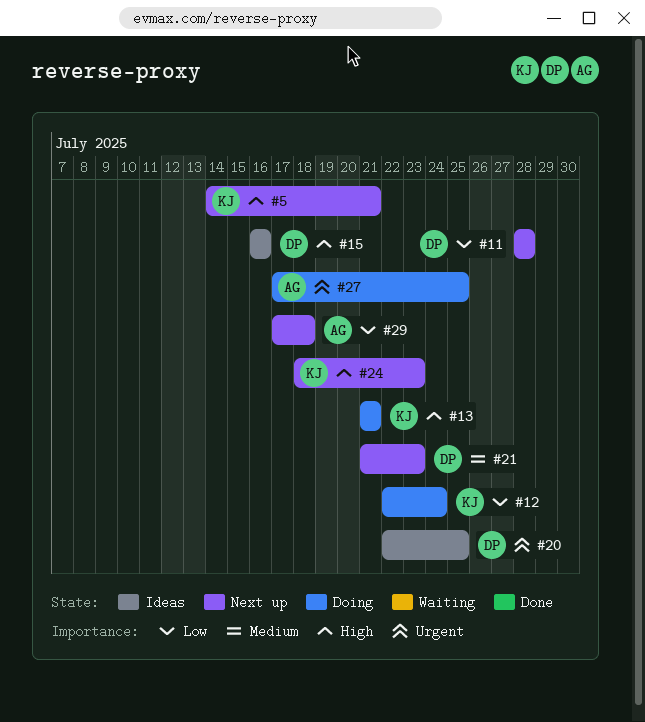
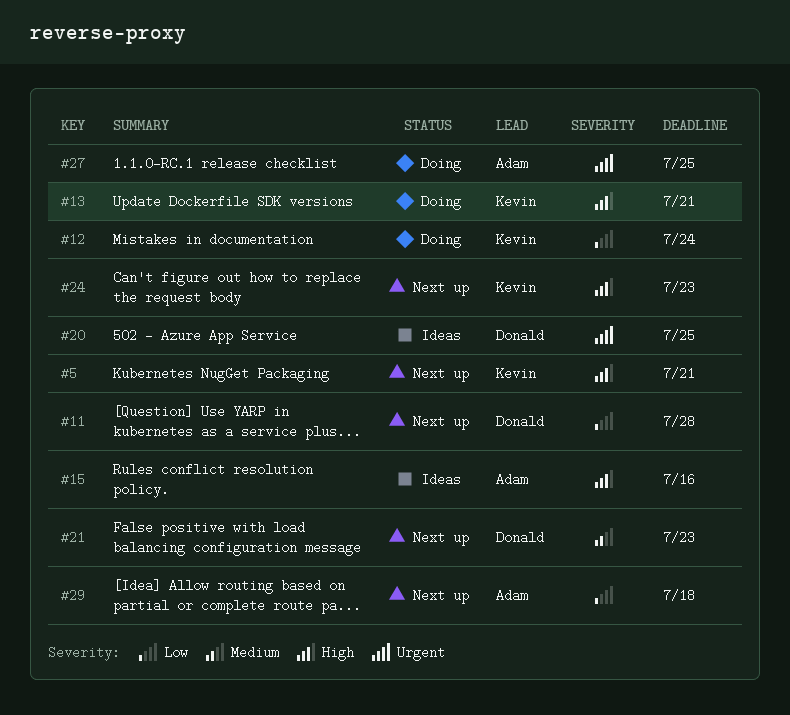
#15, owner: Donald -> Adam

